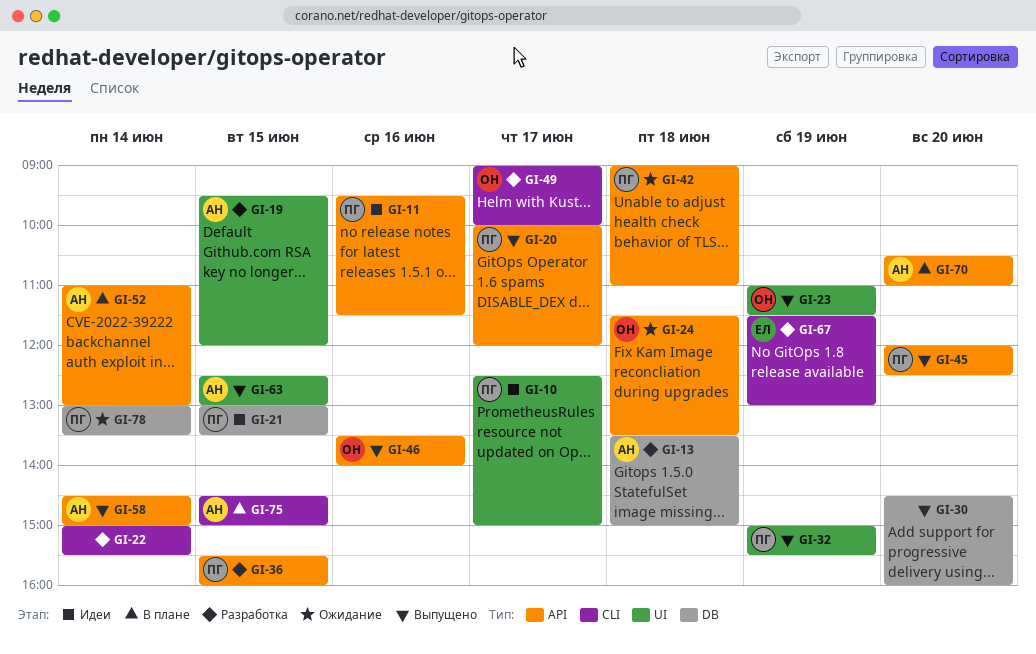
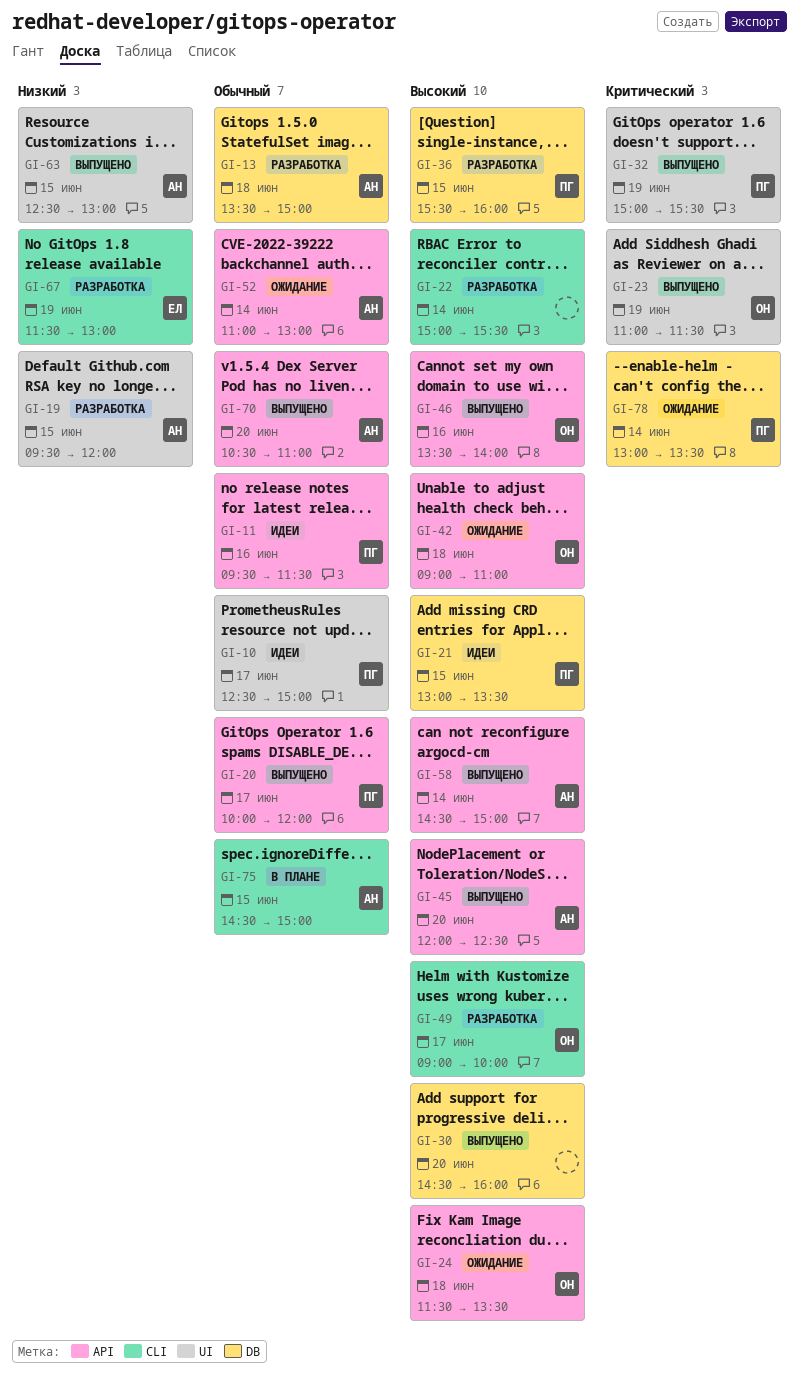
GI-36, label: API -> DB
GI-42, owner: ПГ -> ОН
GI-45, owner: ПГ -> АН
GI-52, status: В плане -> Ожидание
GI-70, status: В плане -> Выпущено

